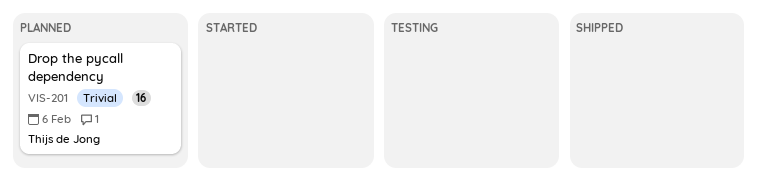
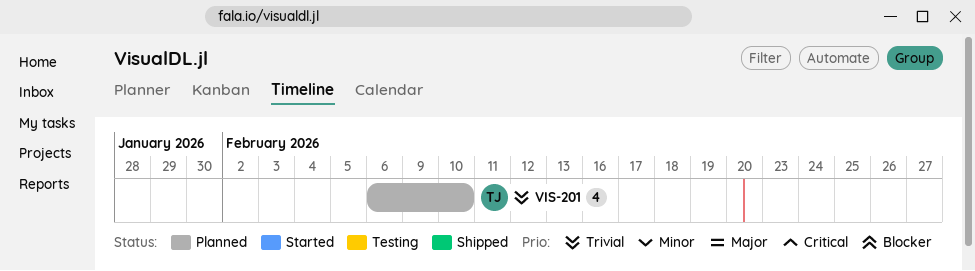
VIS-201, estimate: 16 -> 4
VIS-201, due: Feb 6 -> Feb 10

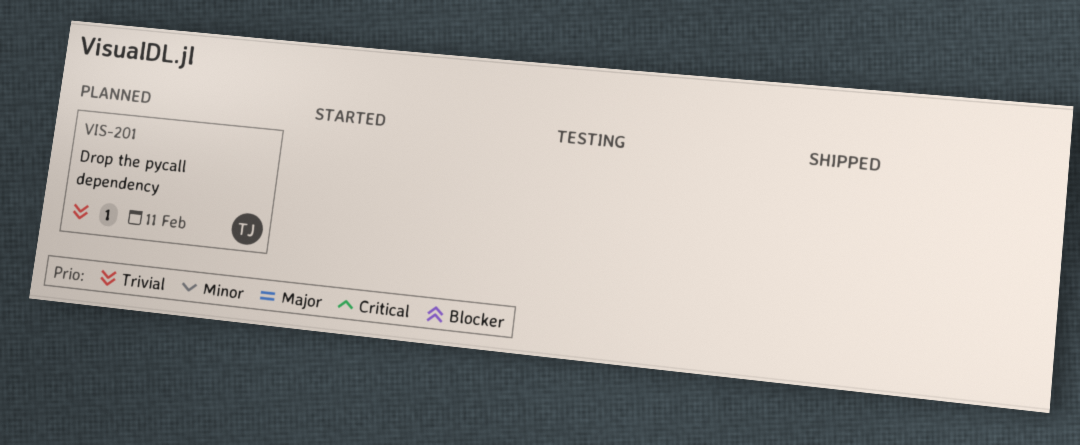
VIS-201, estimate: 4 -> 1
VIS-201, due: Feb 10 -> Feb 11

